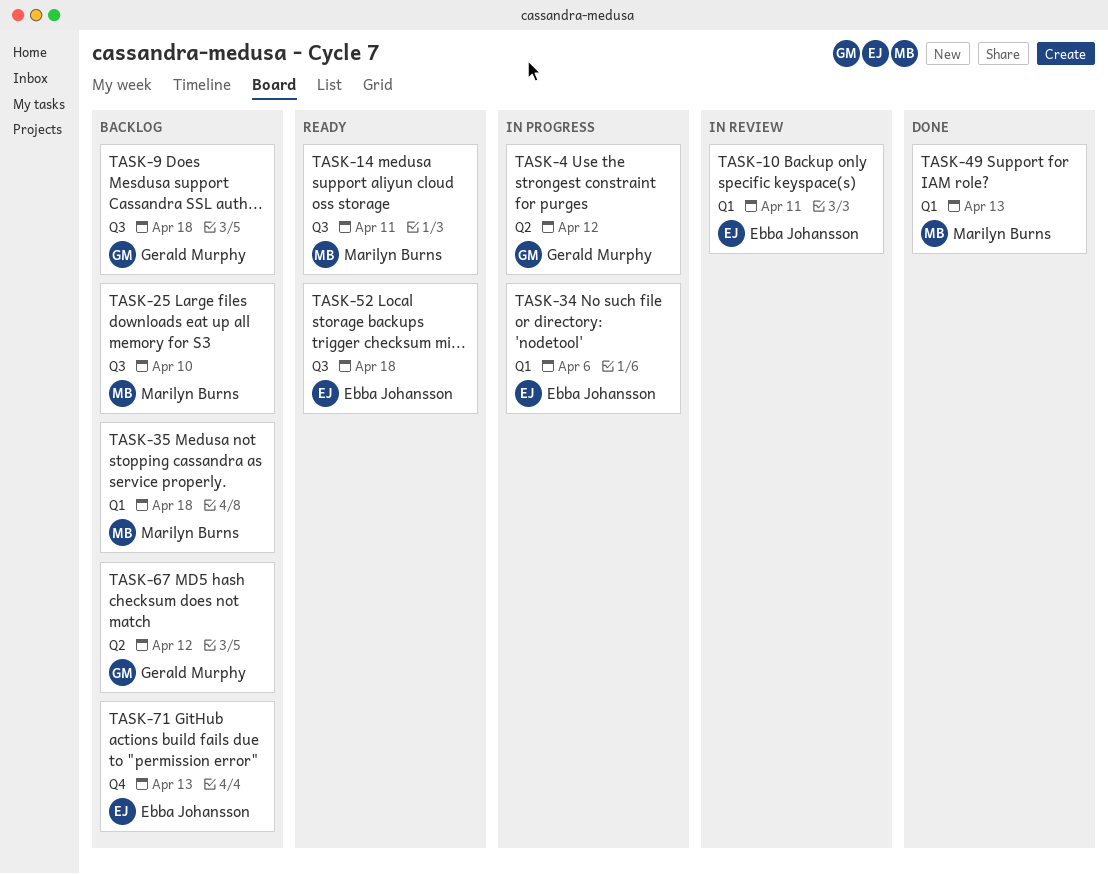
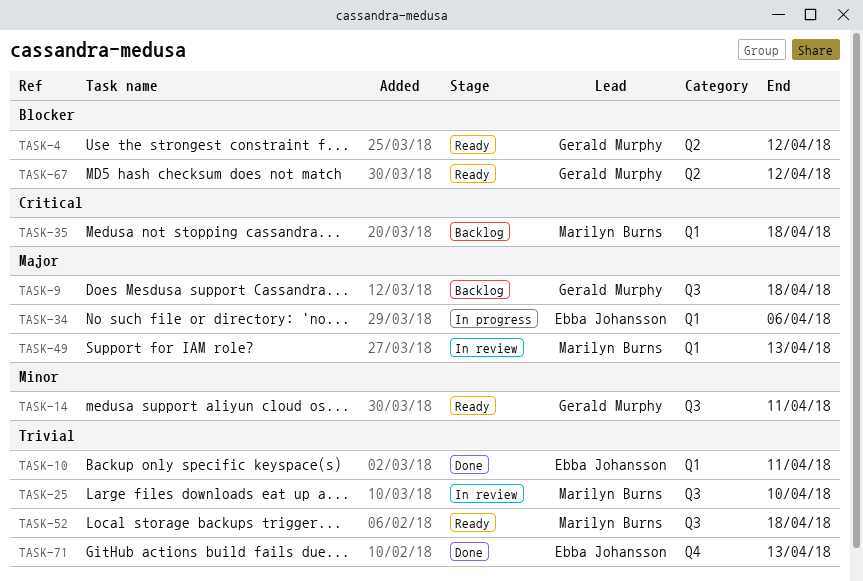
TASK-4, status: In progress -> Ready
TASK-10, status: In review -> Done
TASK-14, owner: Marilyn Burns -> Gerald Murphy
TASK-25, status: Backlog -> In review
TASK-49, status: Done -> In review
TASK-52, owner: Ebba Johansson -> Marilyn Burns
TASK-67, status: Backlog -> Ready
TASK-71, status: Backlog -> Done

